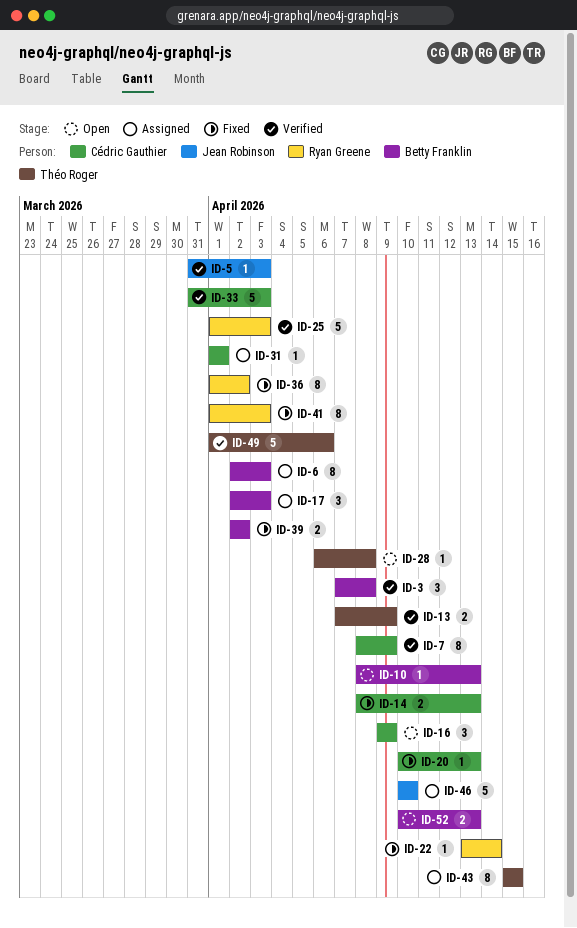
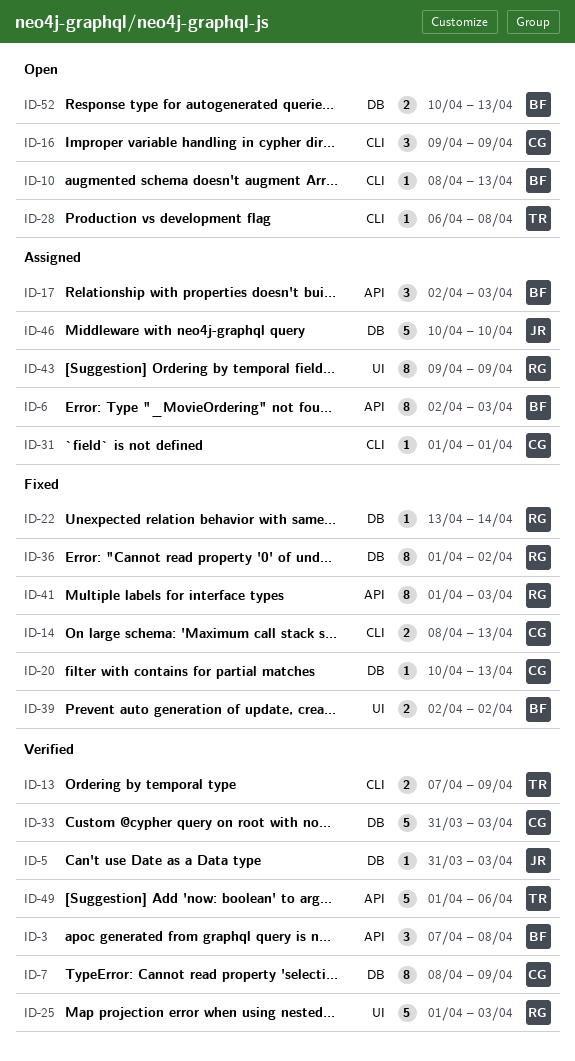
ID-43, owner: Théo Roger -> Ryan Greene
ID-43, start: Apr 15 -> Apr 9
ID-43, due: Apr 15 -> Apr 9

